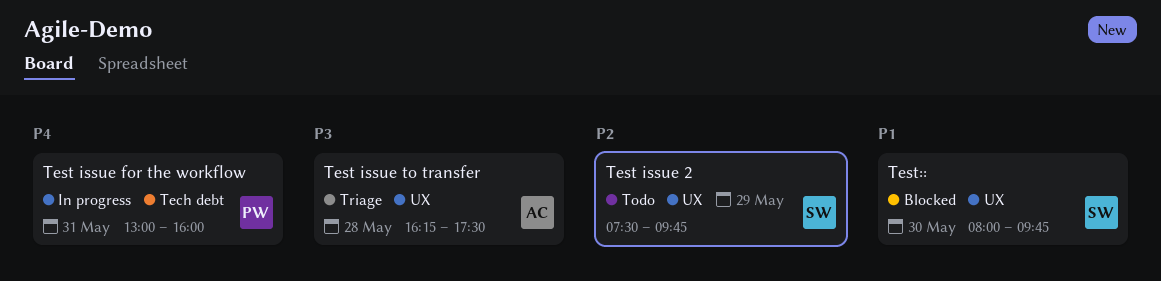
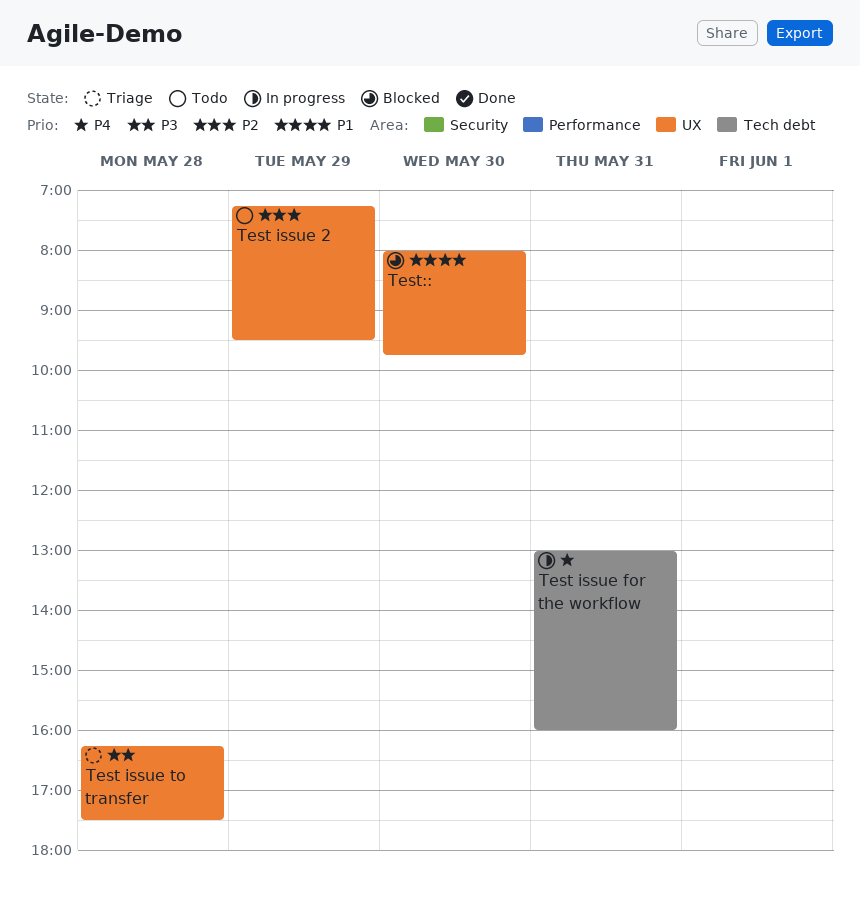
Test issue 2, begins: 07:30 -> 07:15
Test issue 2, ends: 09:45 -> 09:30

